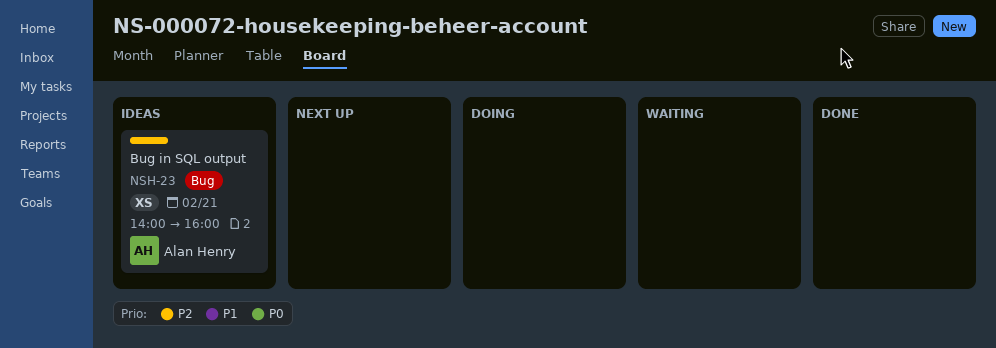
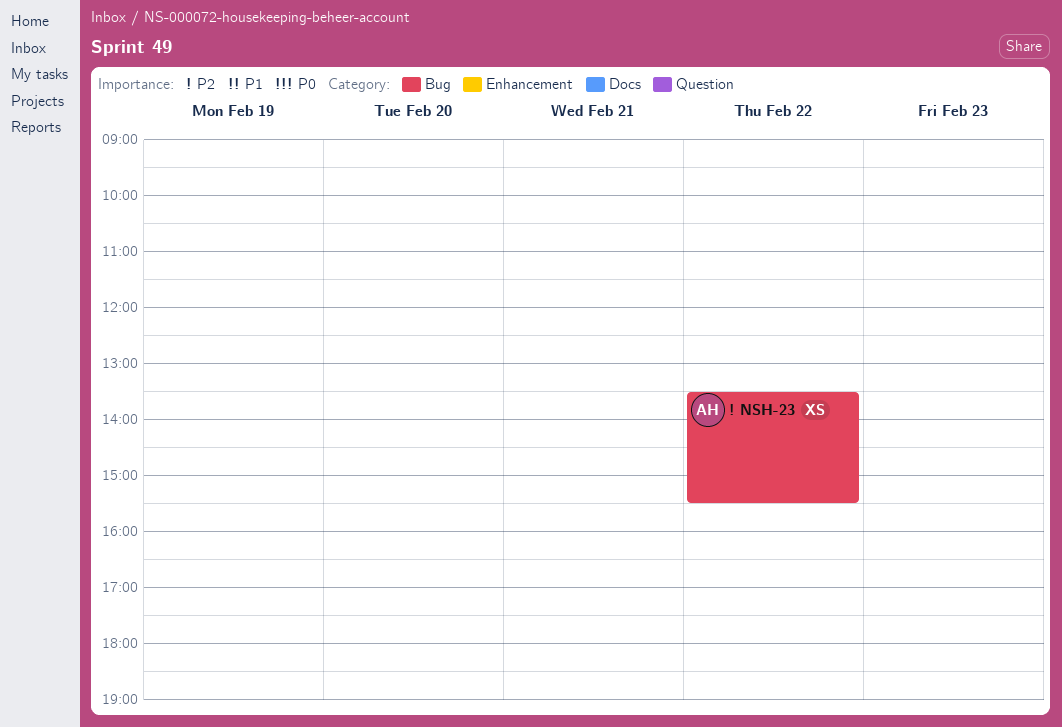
NSH-23, day: Feb 21 -> Feb 22
NSH-23, begins: 14:00 -> 13:30
NSH-23, ends: 16:00 -> 15:30

